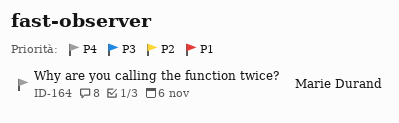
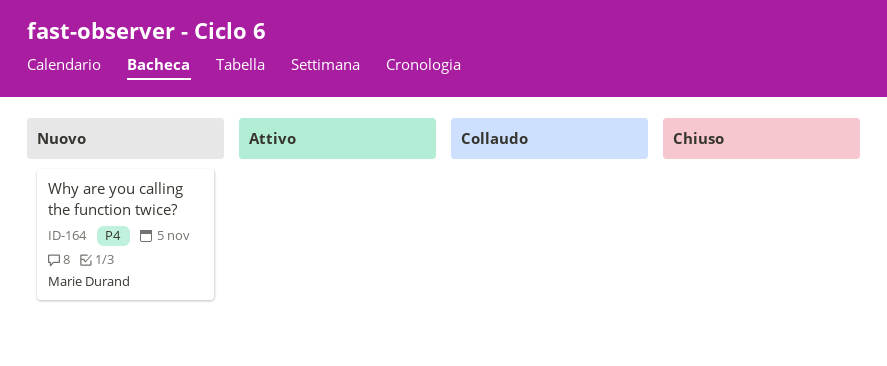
ID-164, due: Nov 6 -> Nov 5

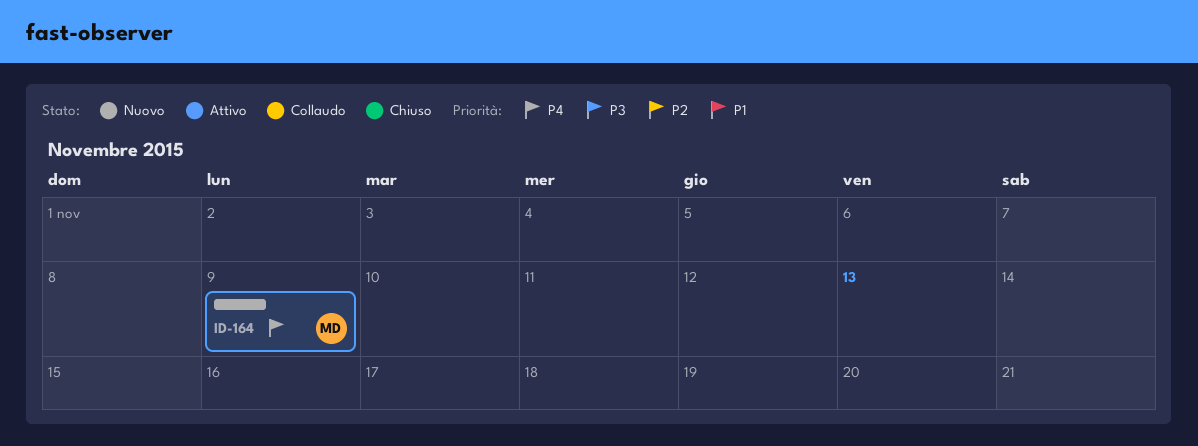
ID-164, due: Nov 5 -> Nov 9

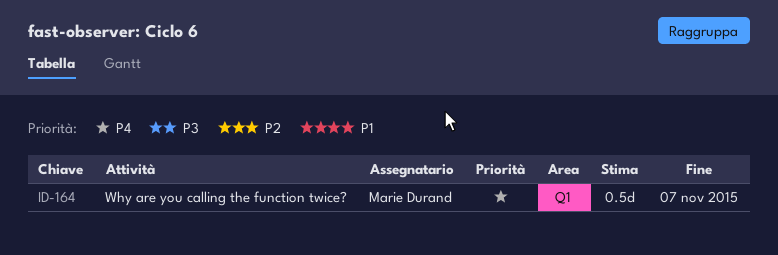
ID-164, due: Nov 9 -> Nov 7

